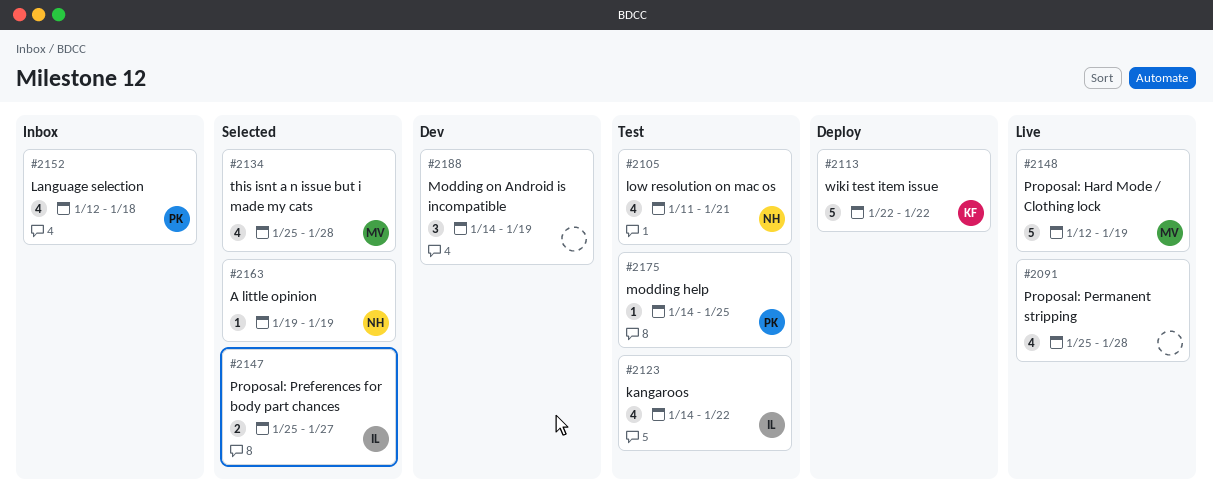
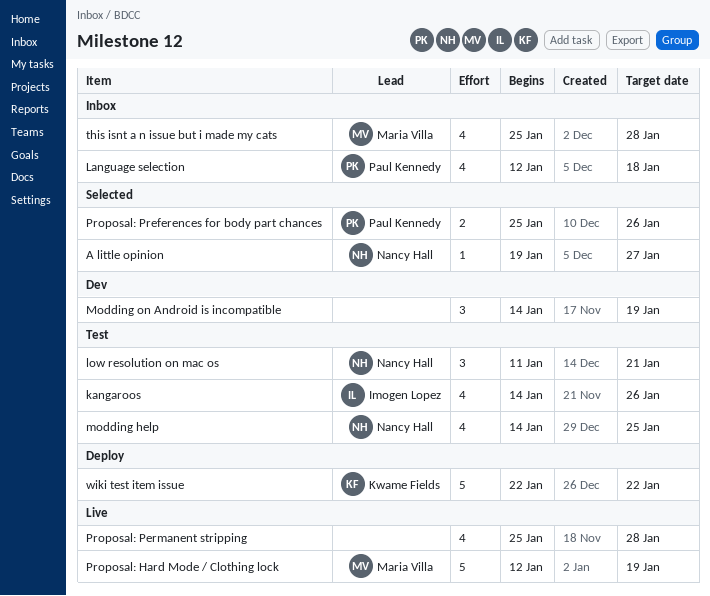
A little opinion, due: Jan 19 -> Jan 27
kangaroos, due: Jan 22 -> Jan 26
low resolution on mac os, estimate: 4 -> 3
modding help, owner: Paul Kennedy -> Nancy Hall
modding help, estimate: 1 -> 4
Proposal: Preferences for body part chances, owner: Imogen Lopez -> Paul Kennedy
Proposal: Preferences for body part chances, due: Jan 27 -> Jan 26
this isnt a n issue but i made my cats, status: Selected -> Inbox

